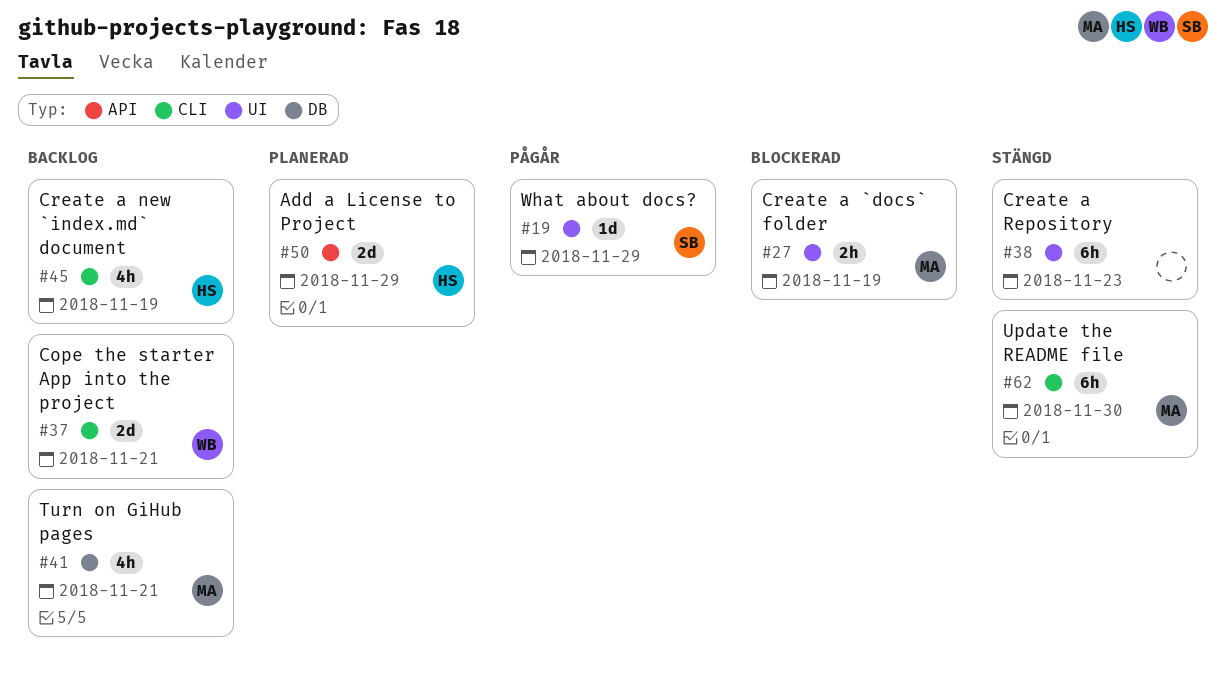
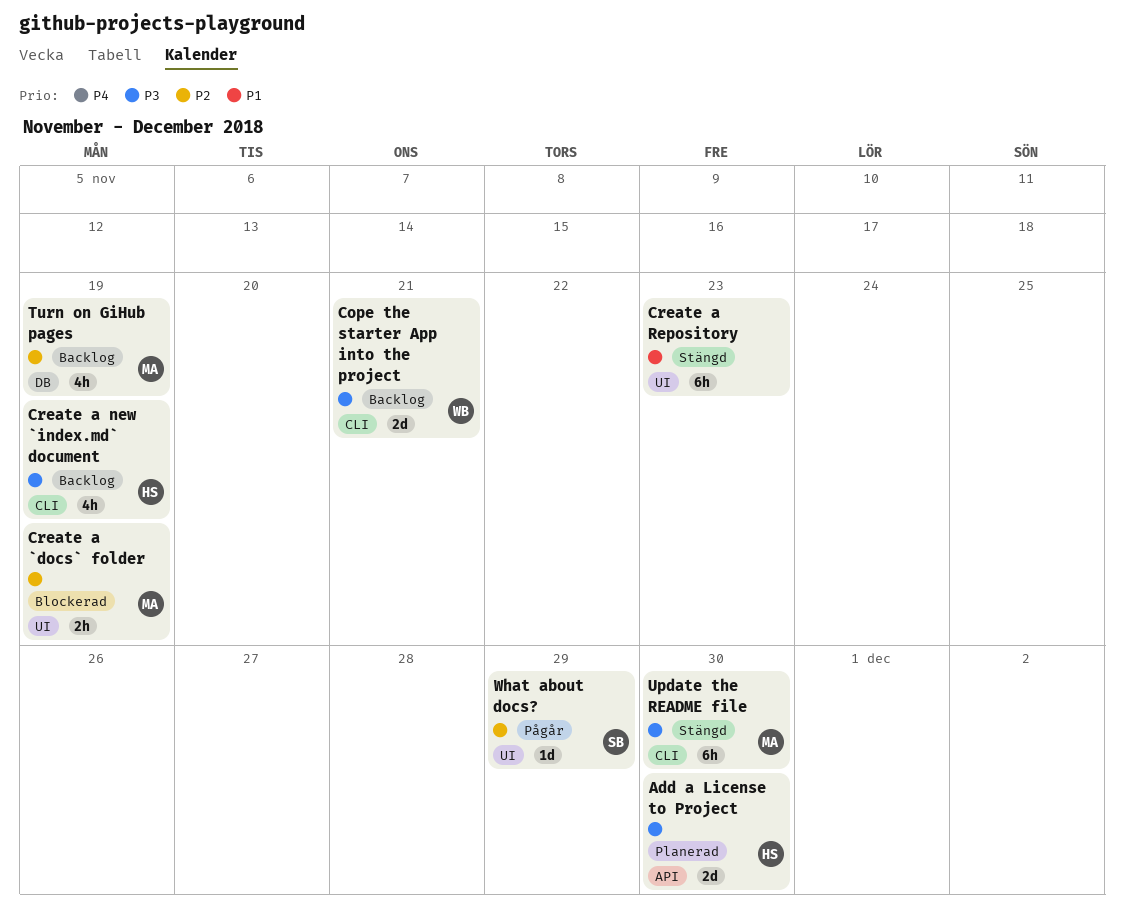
Add a License to Project, due: Nov 29 -> Nov 30
Turn on GiHub pages, due: Nov 21 -> Nov 19

